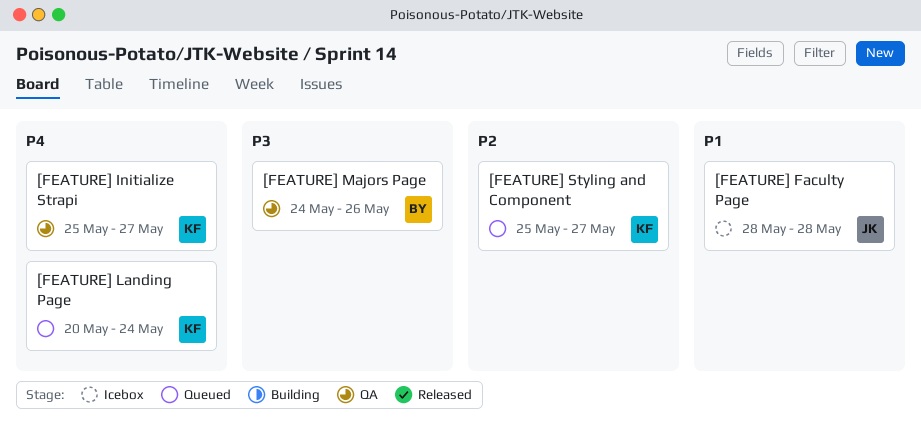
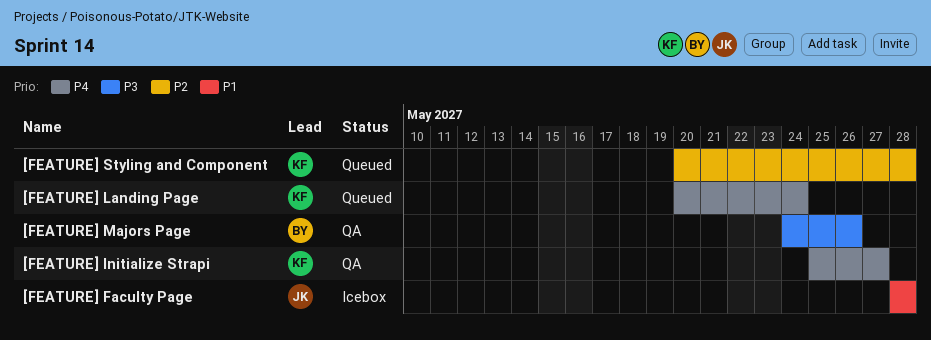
[FEATURE] Styling and Component, start: May 25 -> May 20
[FEATURE] Styling and Component, due: May 27 -> May 28

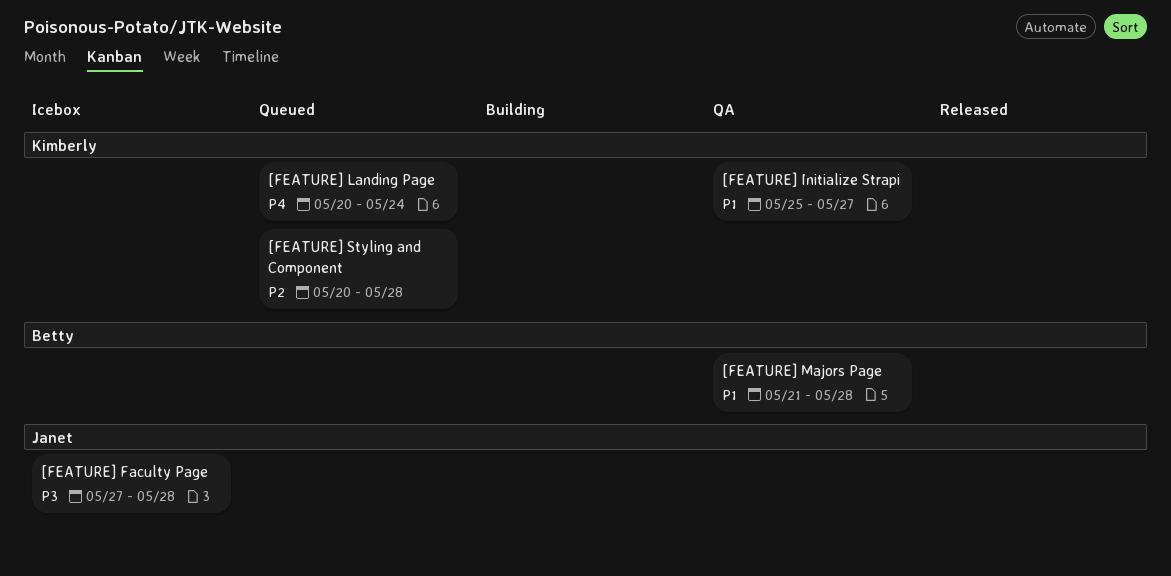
[FEATURE] Faculty Page, priority: P1 -> P3
[FEATURE] Faculty Page, start: May 28 -> May 27
[FEATURE] Initialize Strapi, priority: P4 -> P1
[FEATURE] Majors Page, priority: P3 -> P1
[FEATURE] Majors Page, start: May 24 -> May 21
[FEATURE] Majors Page, due: May 26 -> May 28

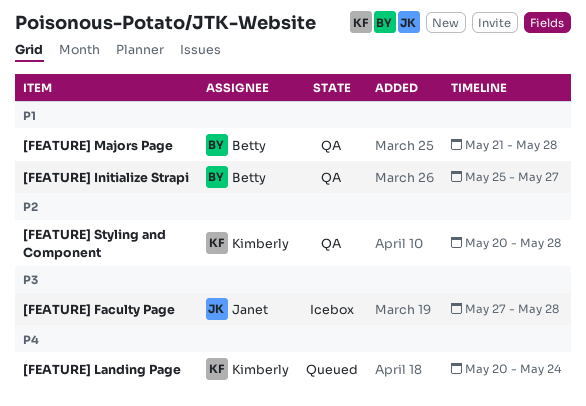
[FEATURE] Initialize Strapi, owner: Kimberly -> Betty
[FEATURE] Styling and Component, status: Queued -> QA

